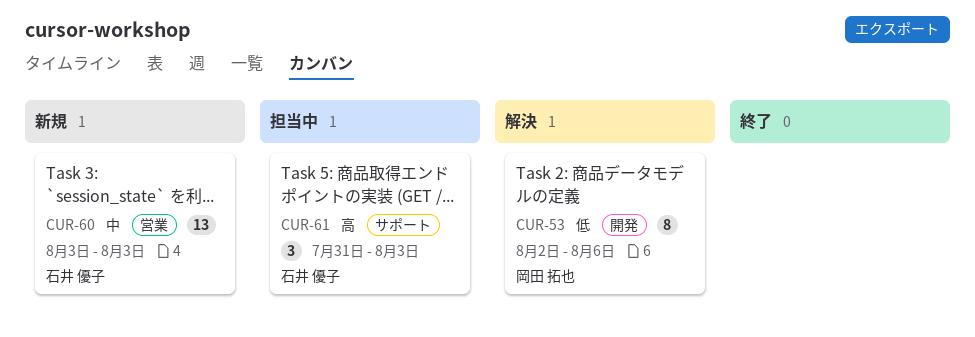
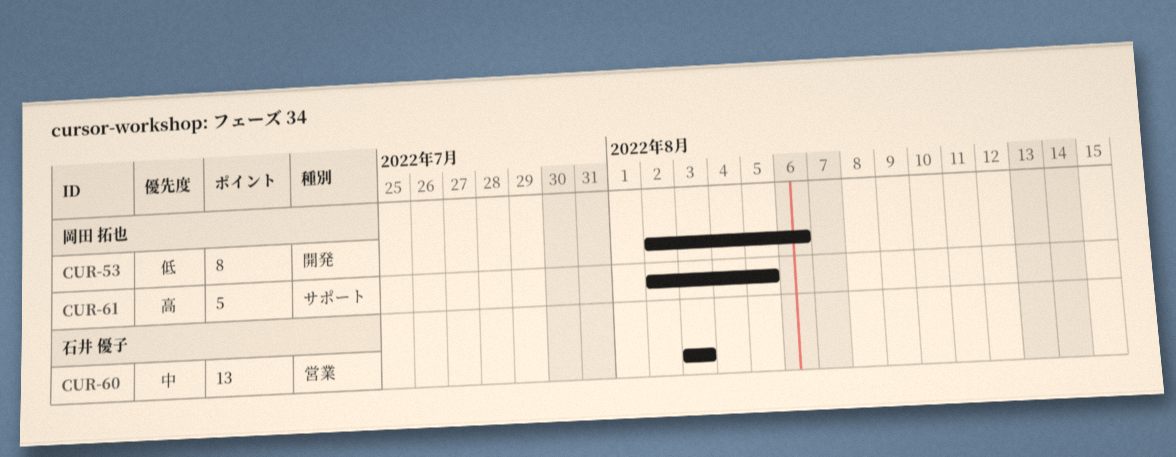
CUR-61, owner: 石井 優子 -> 岡田 拓也
CUR-61, estimate: 3 -> 5
CUR-61, start: Jul 31 -> Aug 2
CUR-61, due: Aug 3 -> Aug 5

